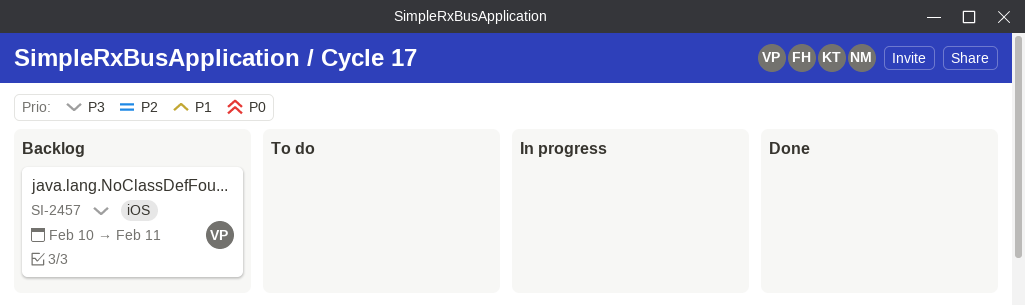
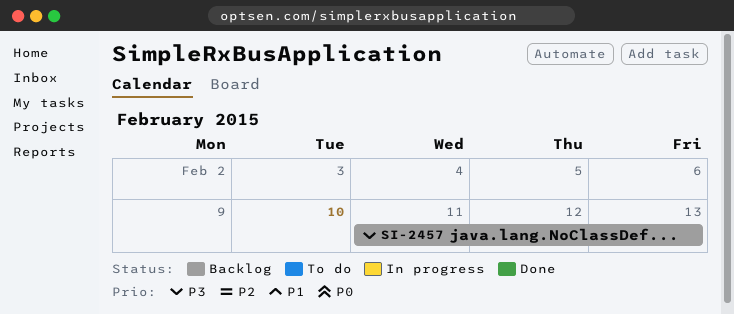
SI-2457, start: Feb 10 -> Feb 11
SI-2457, due: Feb 11 -> Feb 13

